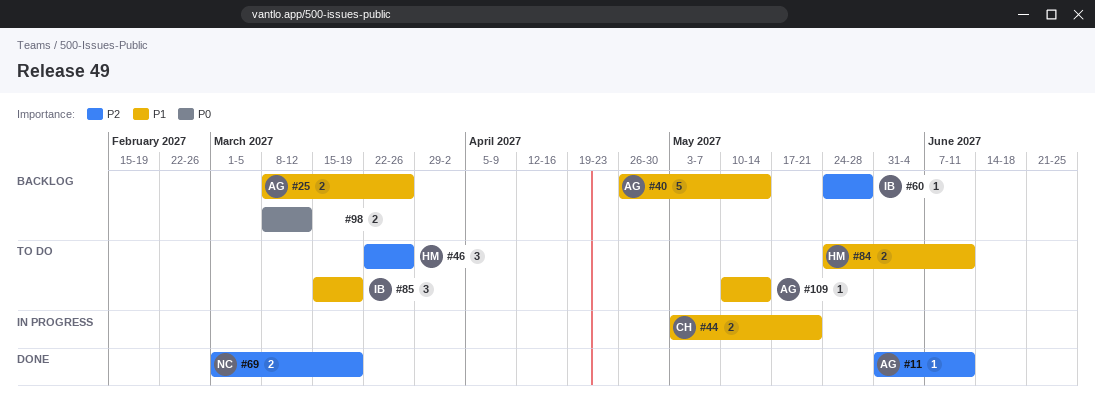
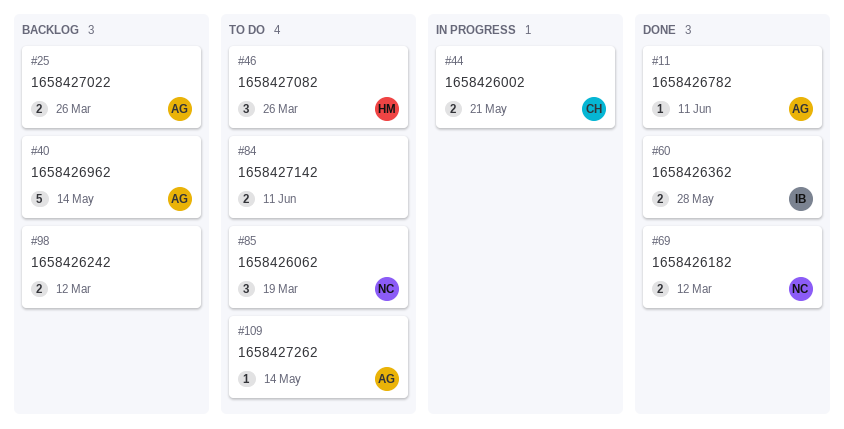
#60, status: Backlog -> Done
#60, estimate: 1 -> 2
#69, due: Mar 19 -> Mar 12
#84, owner: HM -> none
#85, owner: IB -> NC

